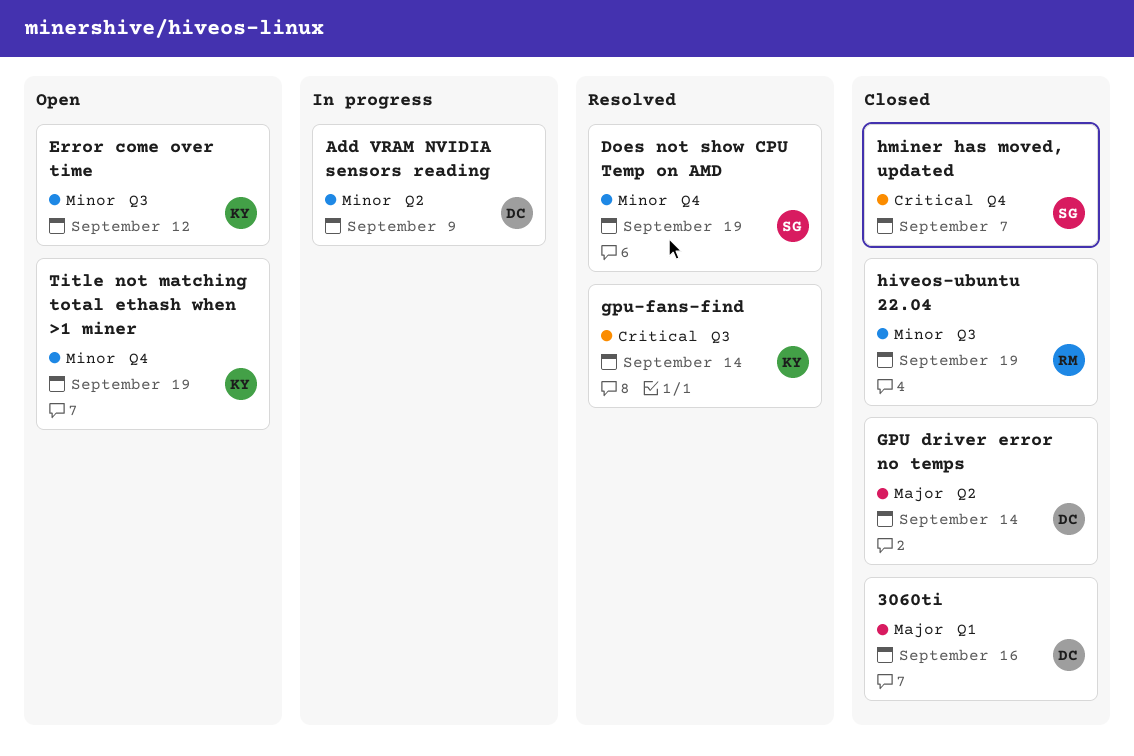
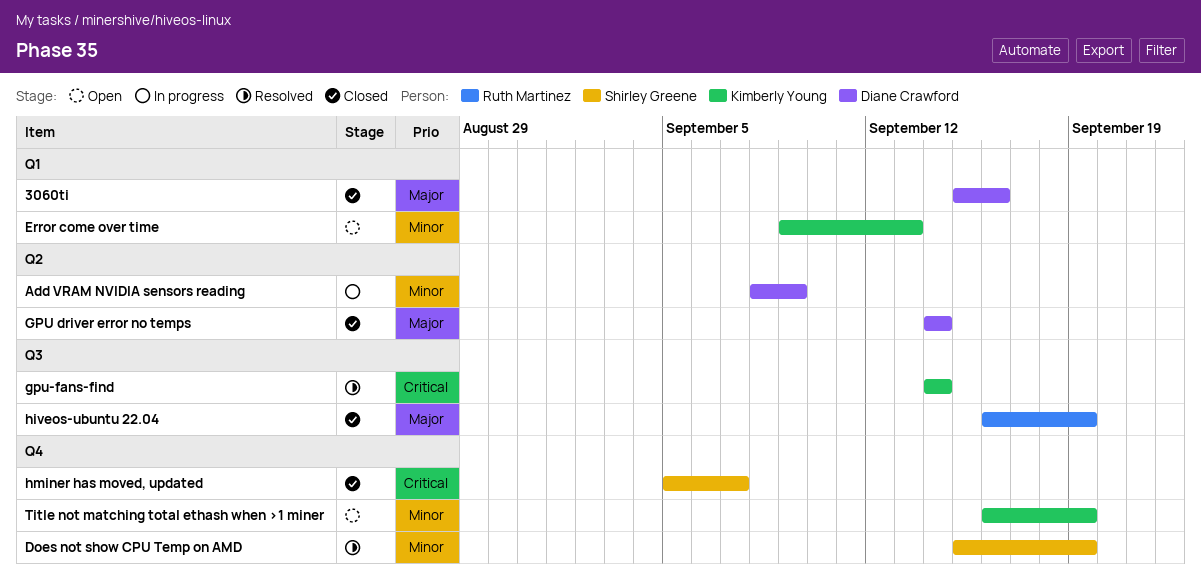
Error come over time, label: Q3 -> Q1
Error come over time, due: Sep 12 -> Sep 13
hiveos-ubuntu 22.04, priority: Minor -> Major

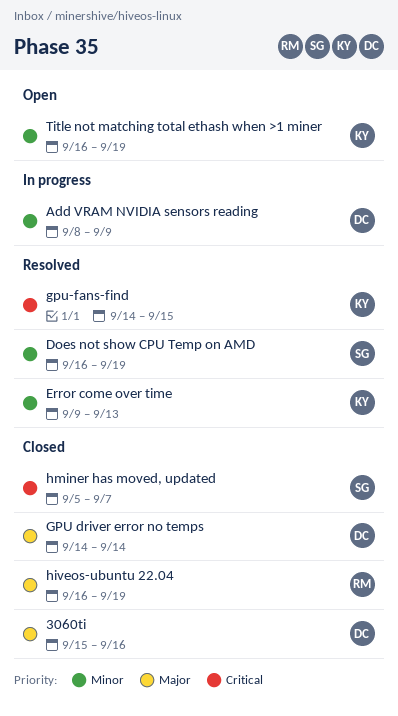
Does not show CPU Temp on AMD, start: Sep 15 -> Sep 16
Error come over time, status: Open -> Resolved
gpu-fans-find, due: Sep 14 -> Sep 15

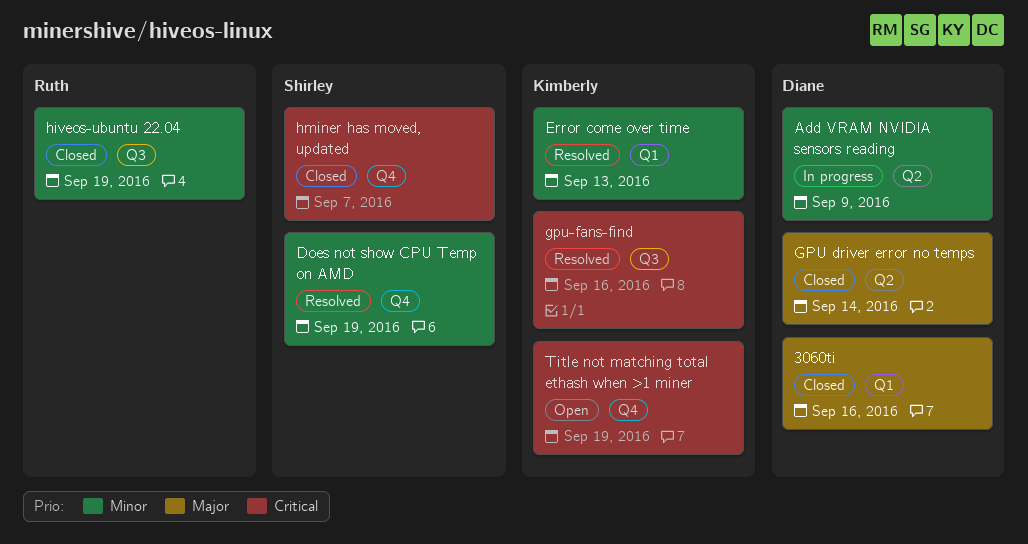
gpu-fans-find, due: Sep 15 -> Sep 16
hiveos-ubuntu 22.04, priority: Major -> Minor
Title not matching total ethash when >1 miner, priority: Minor -> Critical

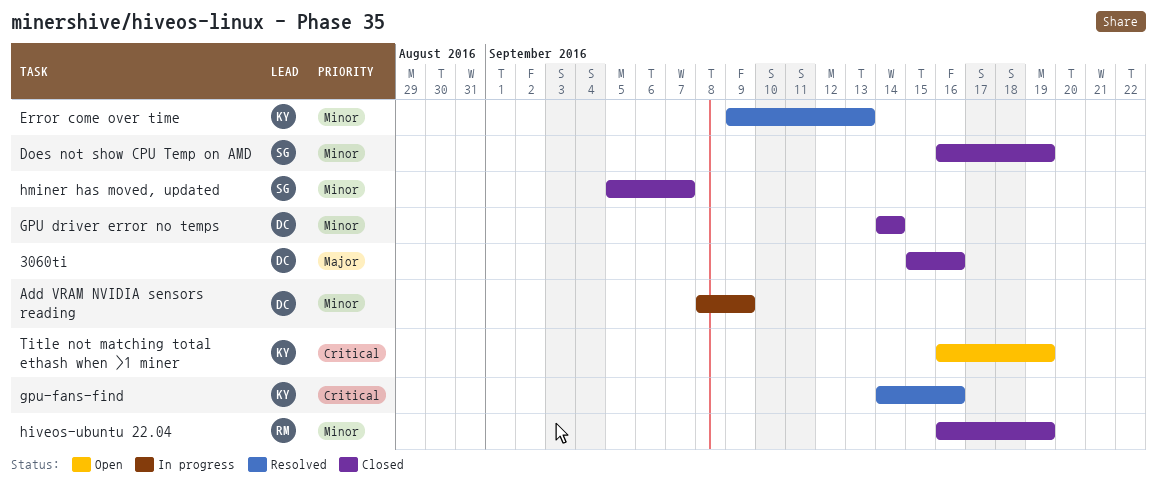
Does not show CPU Temp on AMD, status: Resolved -> Closed
GPU driver error no temps, priority: Major -> Minor
hminer has moved, updated, priority: Critical -> Minor

